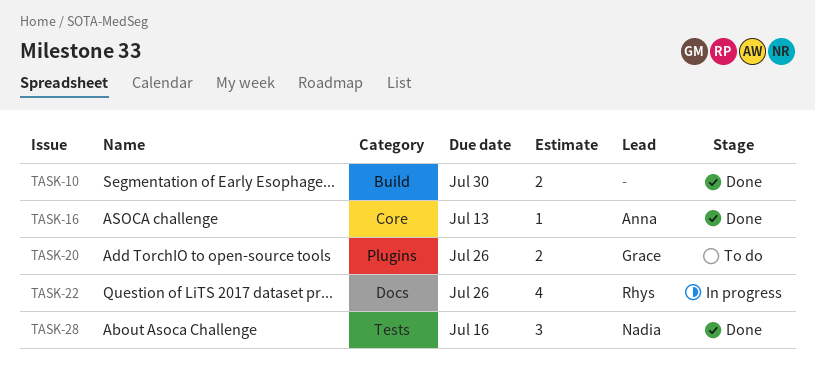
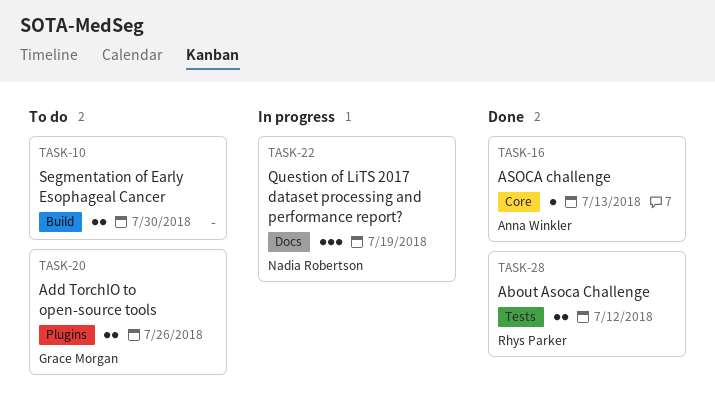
TASK-10, status: Done -> To do
TASK-22, owner: Rhys Parker -> Nadia Robertson
TASK-22, estimate: 4 -> 3
TASK-22, due: Jul 26 -> Jul 19
TASK-28, owner: Nadia Robertson -> Rhys Parker
TASK-28, estimate: 3 -> 2
TASK-28, due: Jul 16 -> Jul 12

